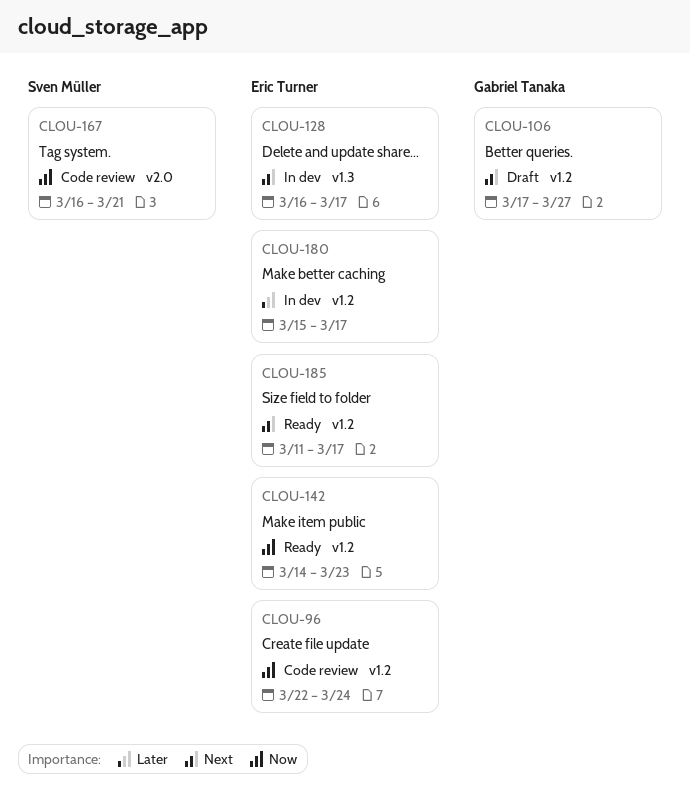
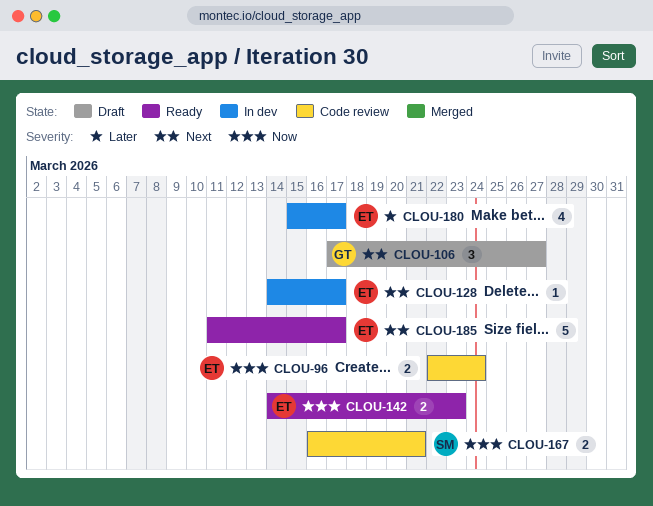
CLOU-128, start: Mar 16 -> Mar 14

